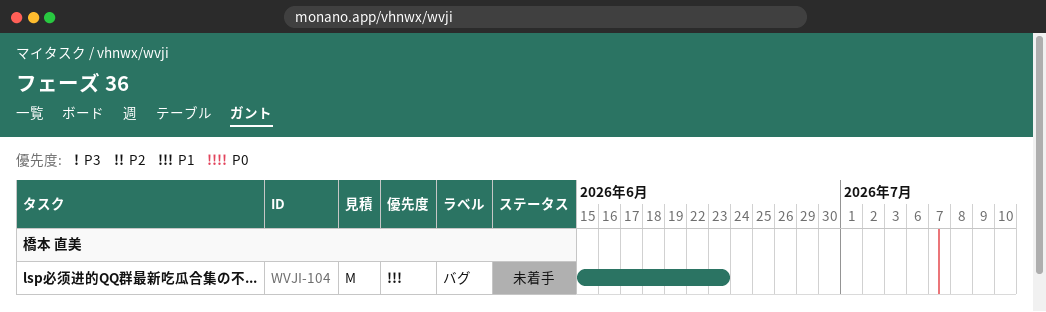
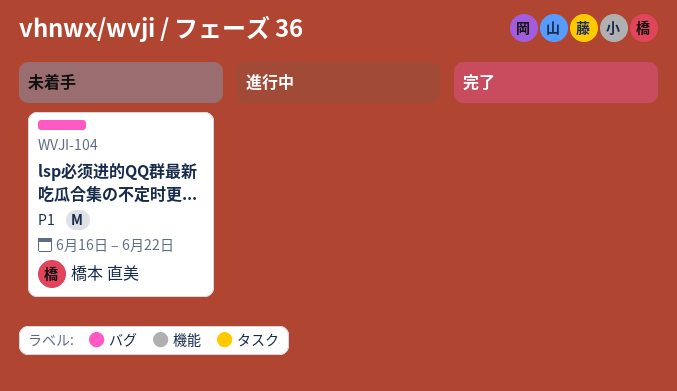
WVJI-104, start: Jun 15 -> Jun 16
WVJI-104, due: Jun 23 -> Jun 22

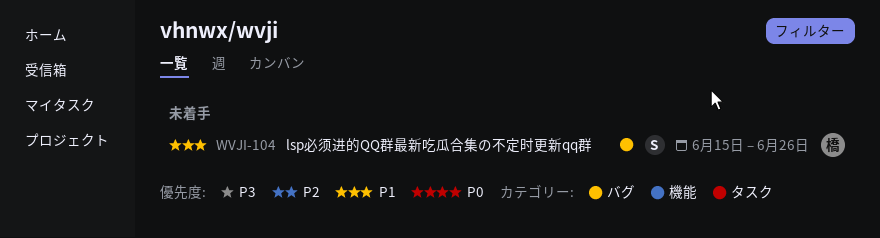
WVJI-104, estimate: M -> S
WVJI-104, start: Jun 16 -> Jun 15
WVJI-104, due: Jun 22 -> Jun 26

